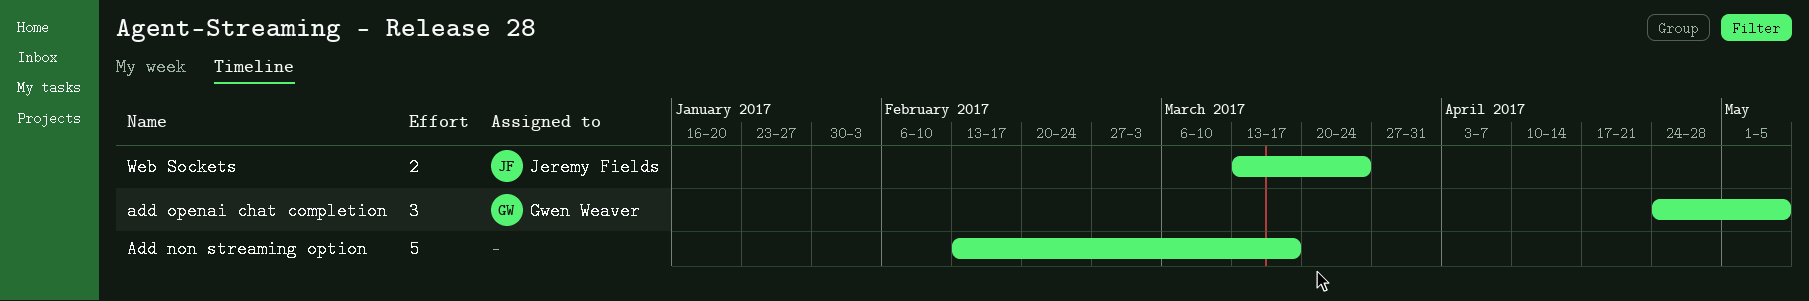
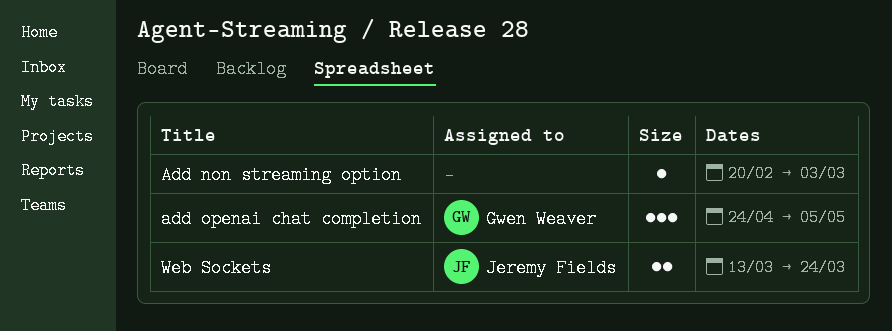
Add non streaming option, estimate: 5 -> 1
Add non streaming option, start: Feb 13 -> Feb 20
Add non streaming option, due: Mar 17 -> Mar 3

